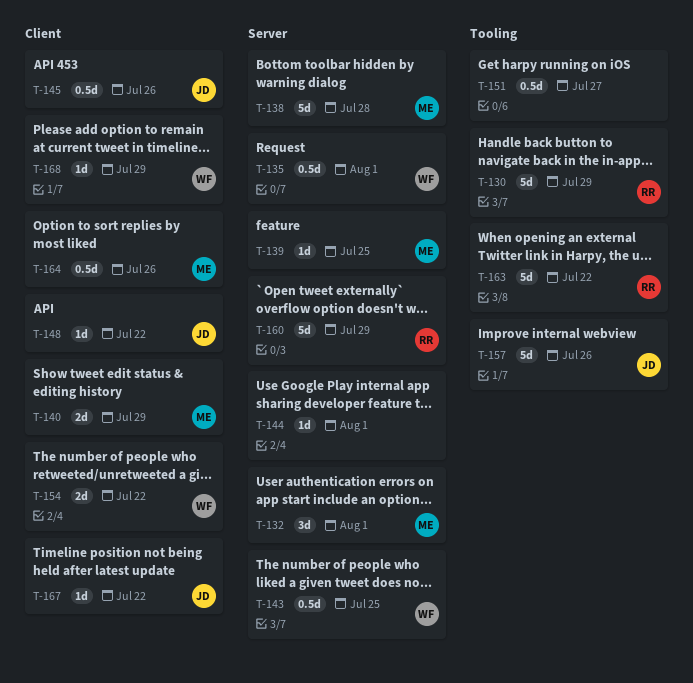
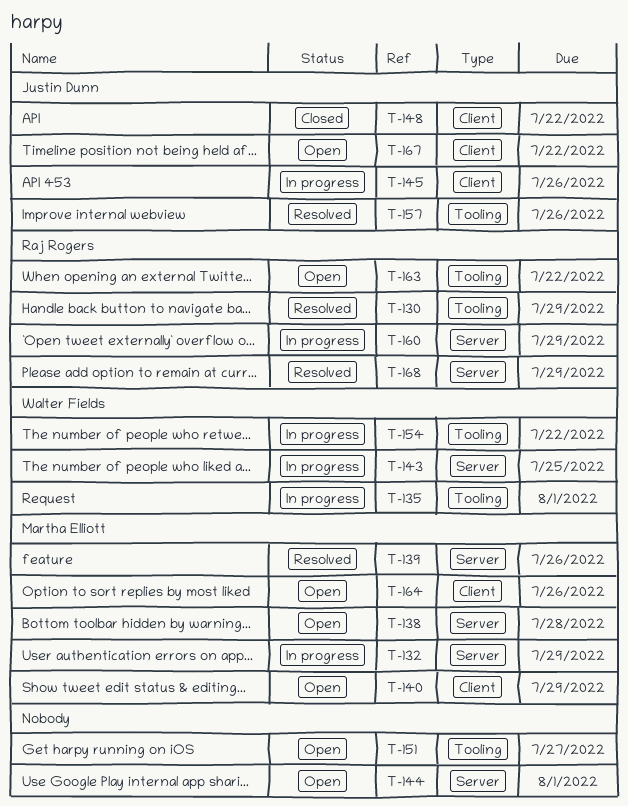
T-132, due: Aug 1 -> Jul 29
T-135, label: Server -> Tooling
T-139, due: Jul 25 -> Jul 26
T-154, label: Client -> Tooling
T-168, owner: Walter Fields -> Raj Rogers
T-168, label: Client -> Server

